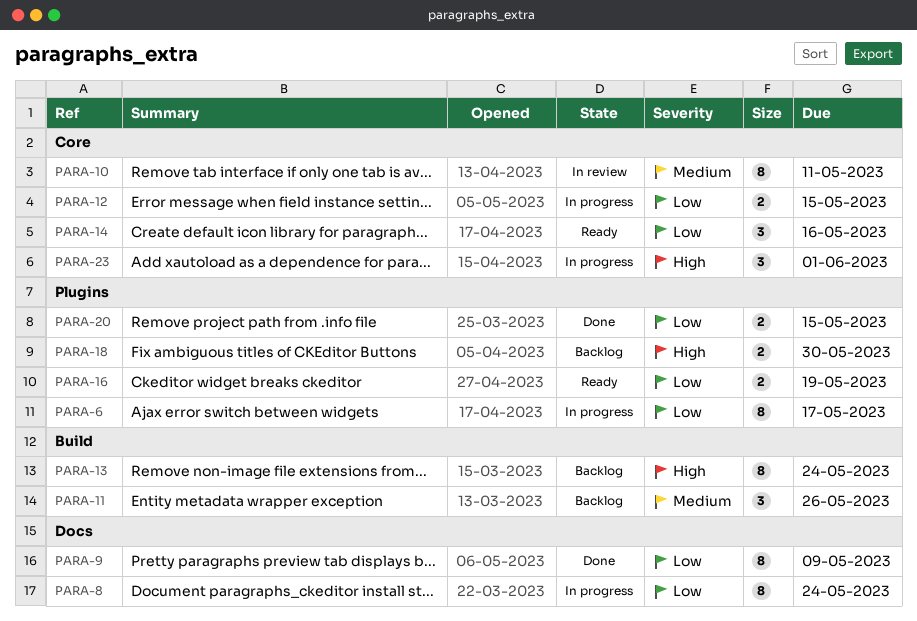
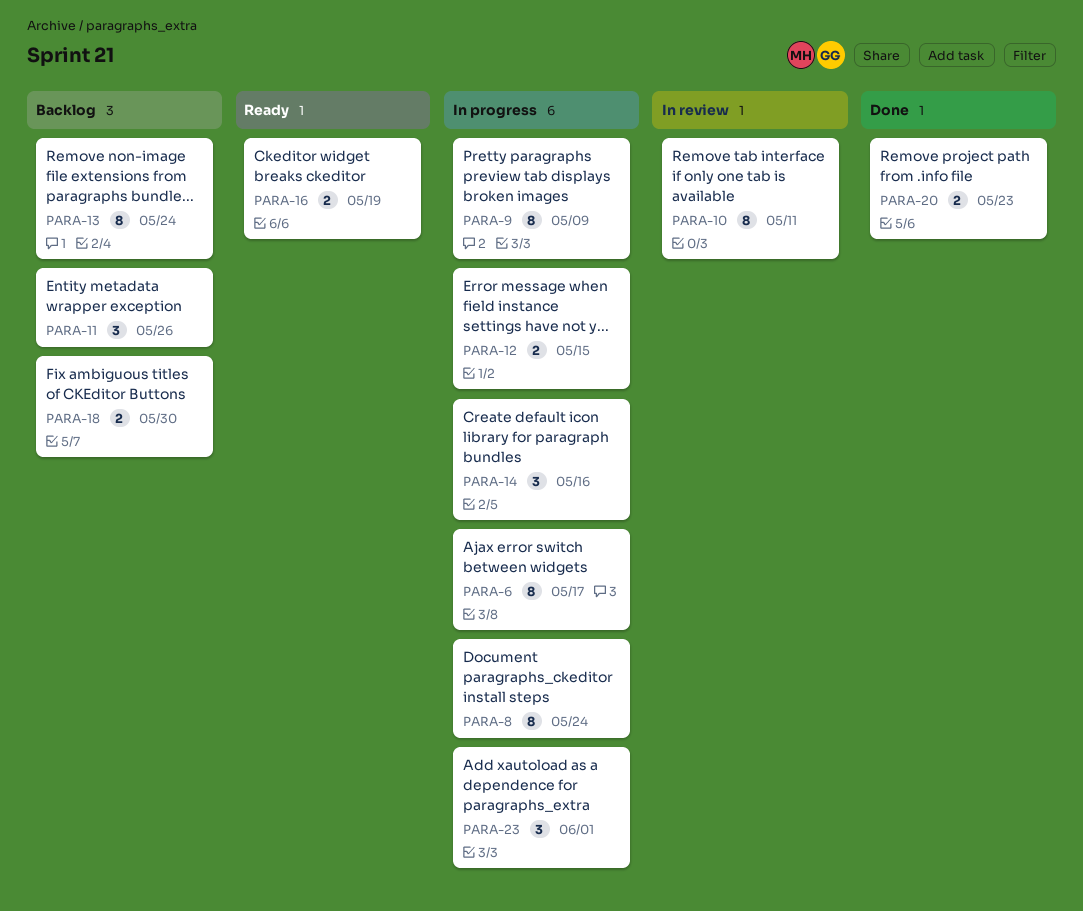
PARA-9, status: Done -> In progress
PARA-14, status: Ready -> In progress
PARA-20, due: May 15 -> May 23

